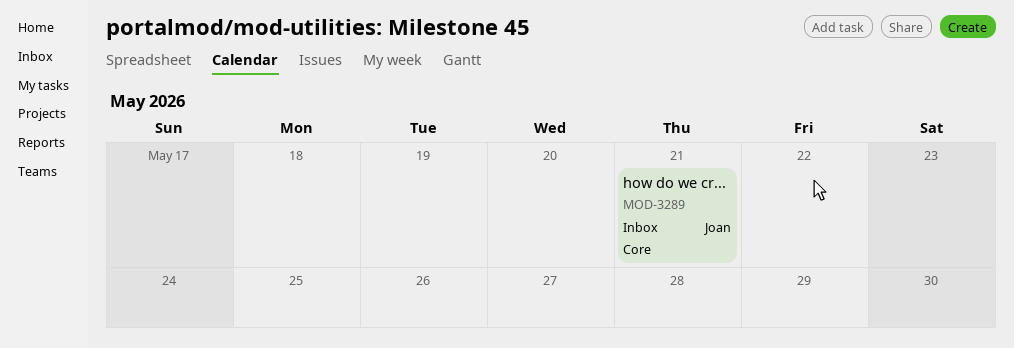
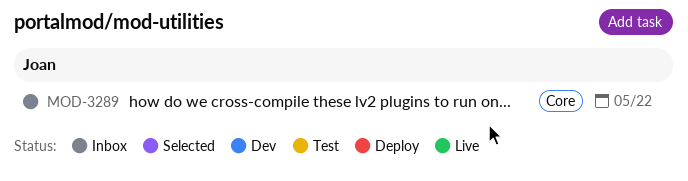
MOD-3289, due: May 21 -> May 22

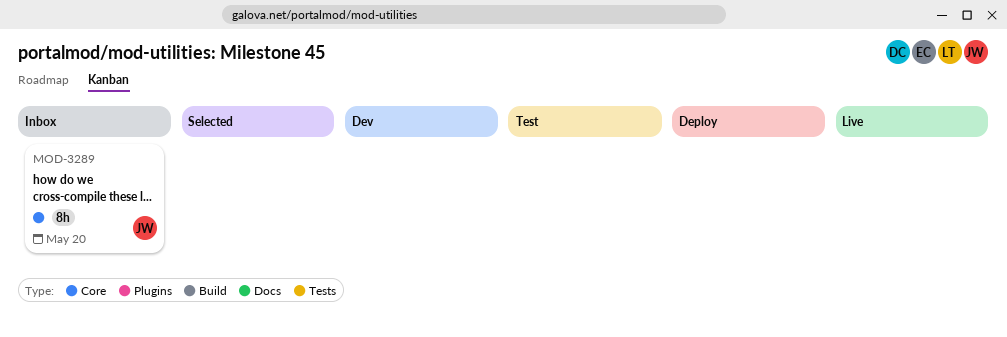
MOD-3289, due: May 22 -> May 20

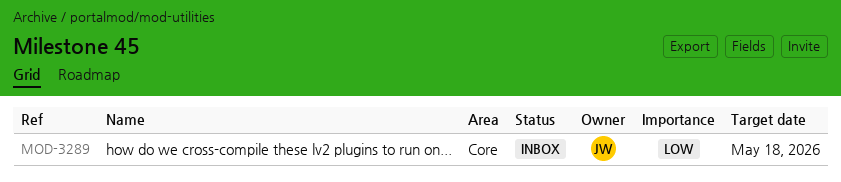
MOD-3289, due: May 20 -> May 18

